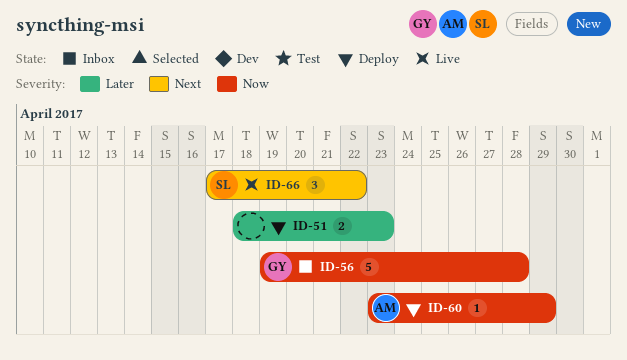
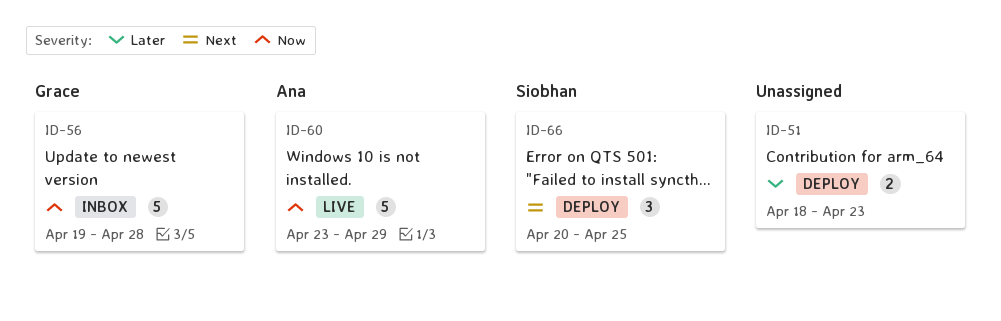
ID-60, status: Deploy -> Live
ID-60, estimate: 1 -> 5
ID-66, status: Live -> Deploy
ID-66, start: Apr 17 -> Apr 20
ID-66, due: Apr 22 -> Apr 25

